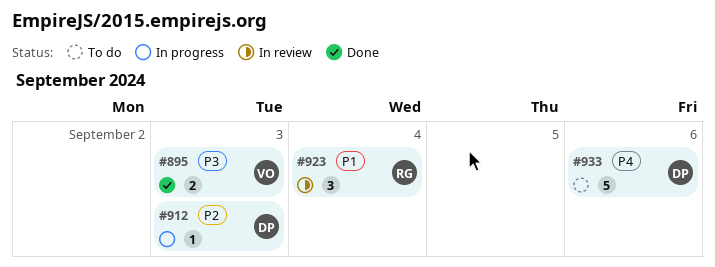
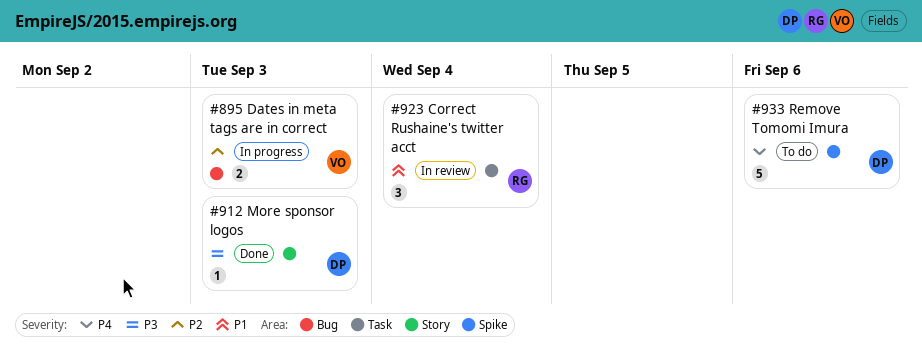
#895, status: Done -> In progress
#895, priority: P3 -> P2
#912, status: In progress -> Done
#912, priority: P2 -> P3

